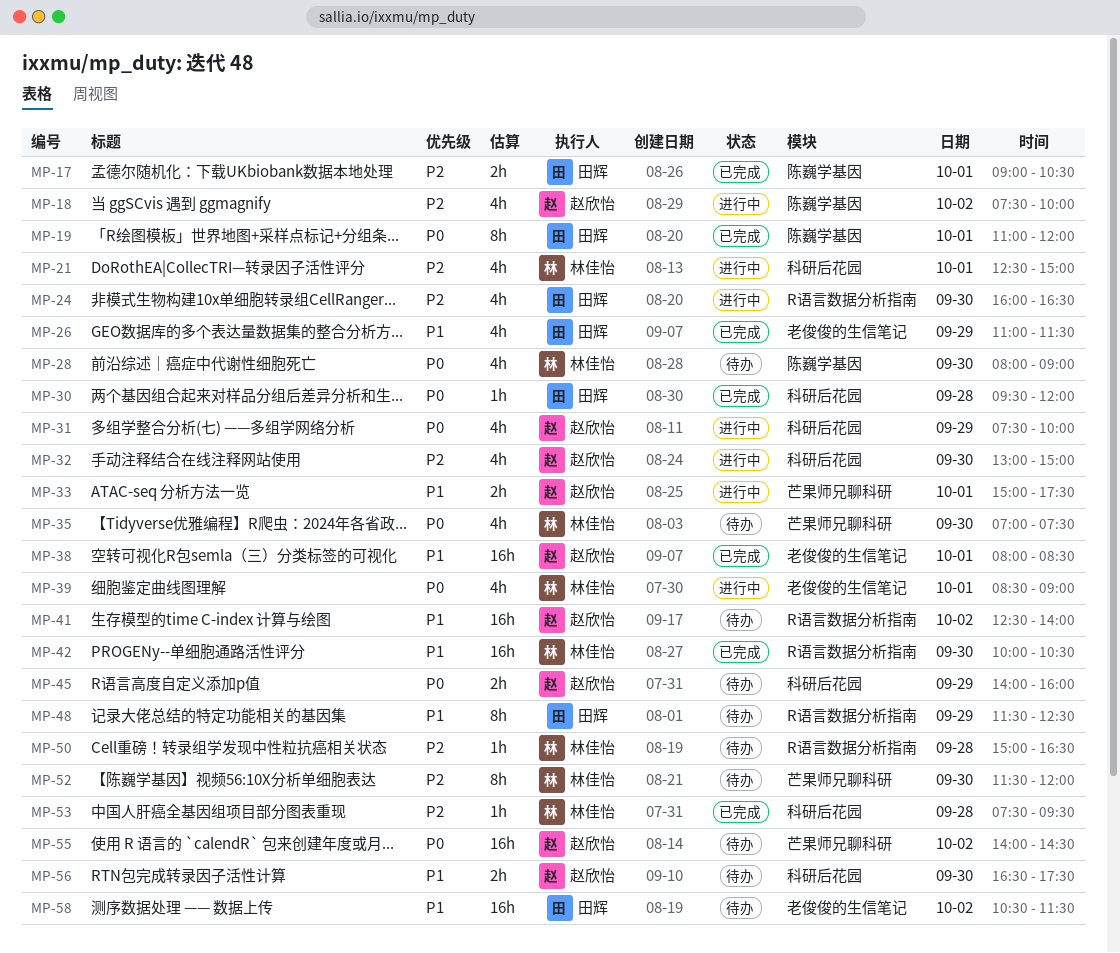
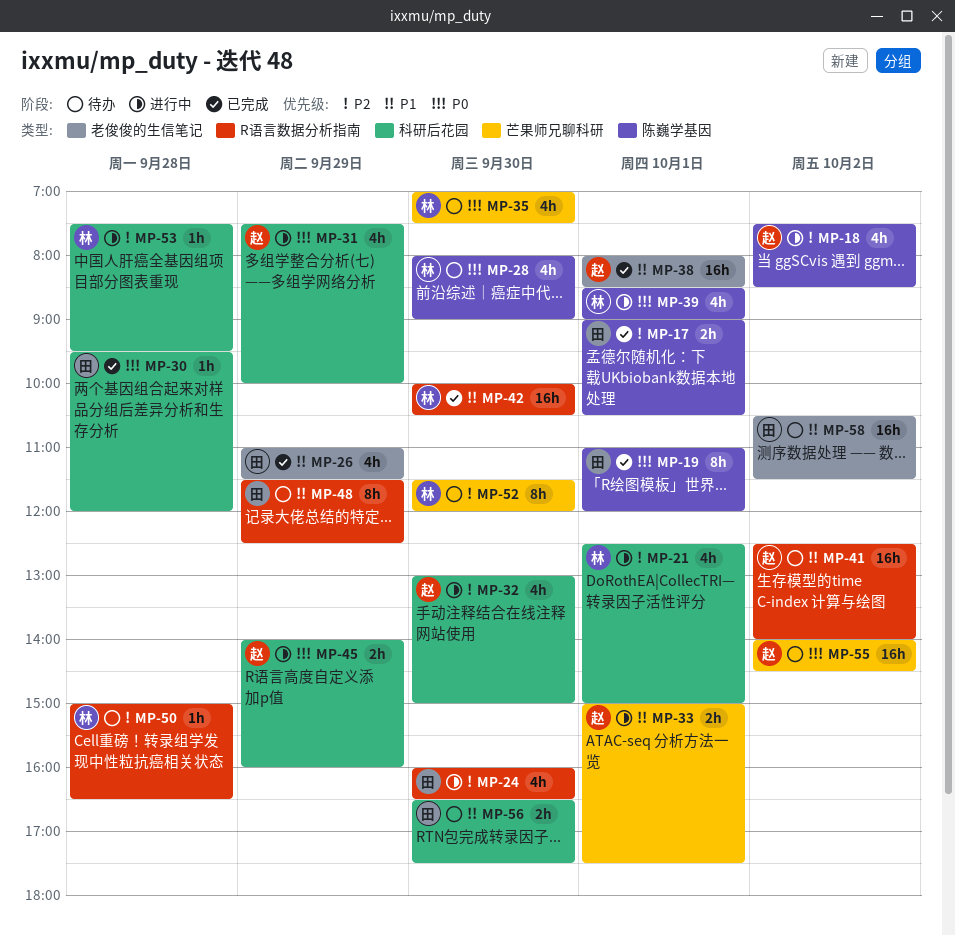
MP-18, ends: 10:00 -> 08:30
MP-39, label: 老俊俊的生信笔记 -> 陈巍学基因
MP-45, status: 待办 -> 进行中
MP-53, status: 已完成 -> 进行中
MP-56, owner: 赵欣怡 -> 田辉

